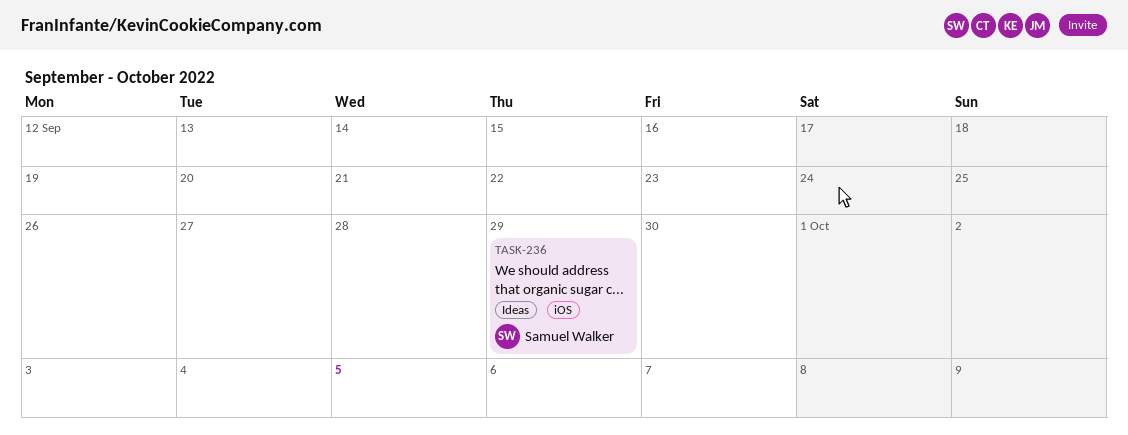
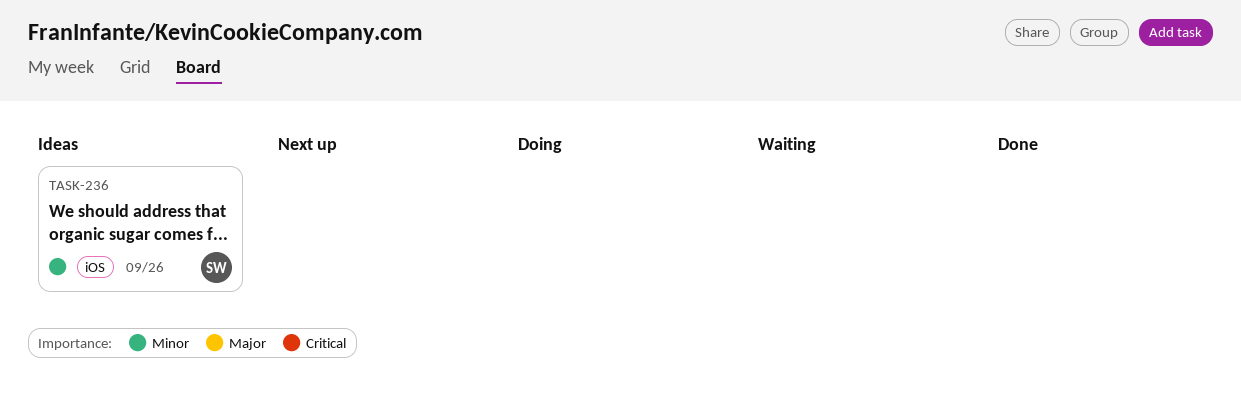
TASK-236, due: Sep 29 -> Sep 26

